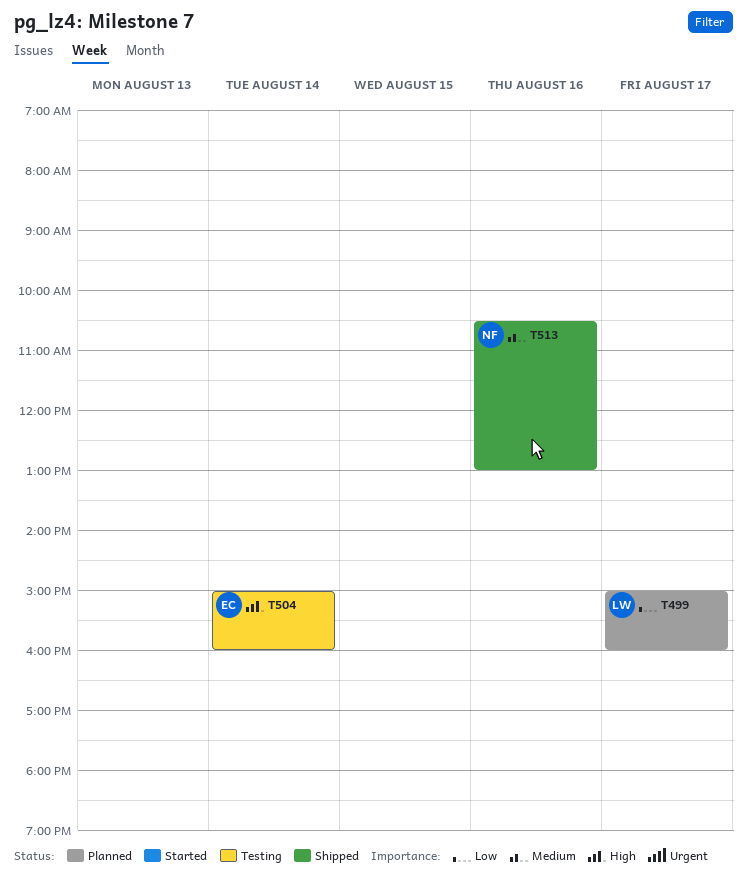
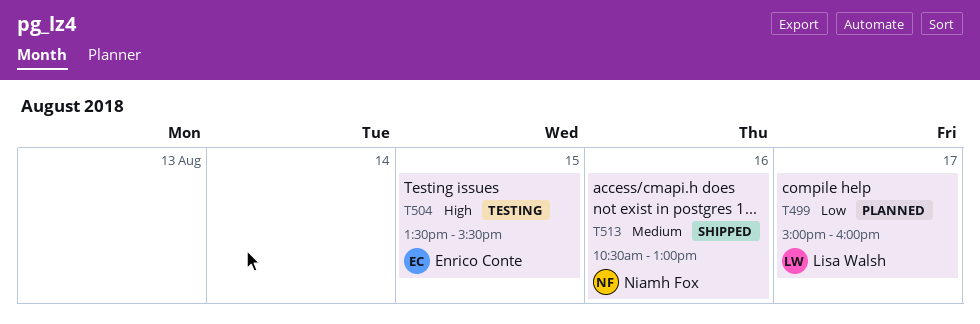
T504, day: Aug 14 -> Aug 15
T504, begins: 15:00 -> 13:30
T504, ends: 16:00 -> 15:30

